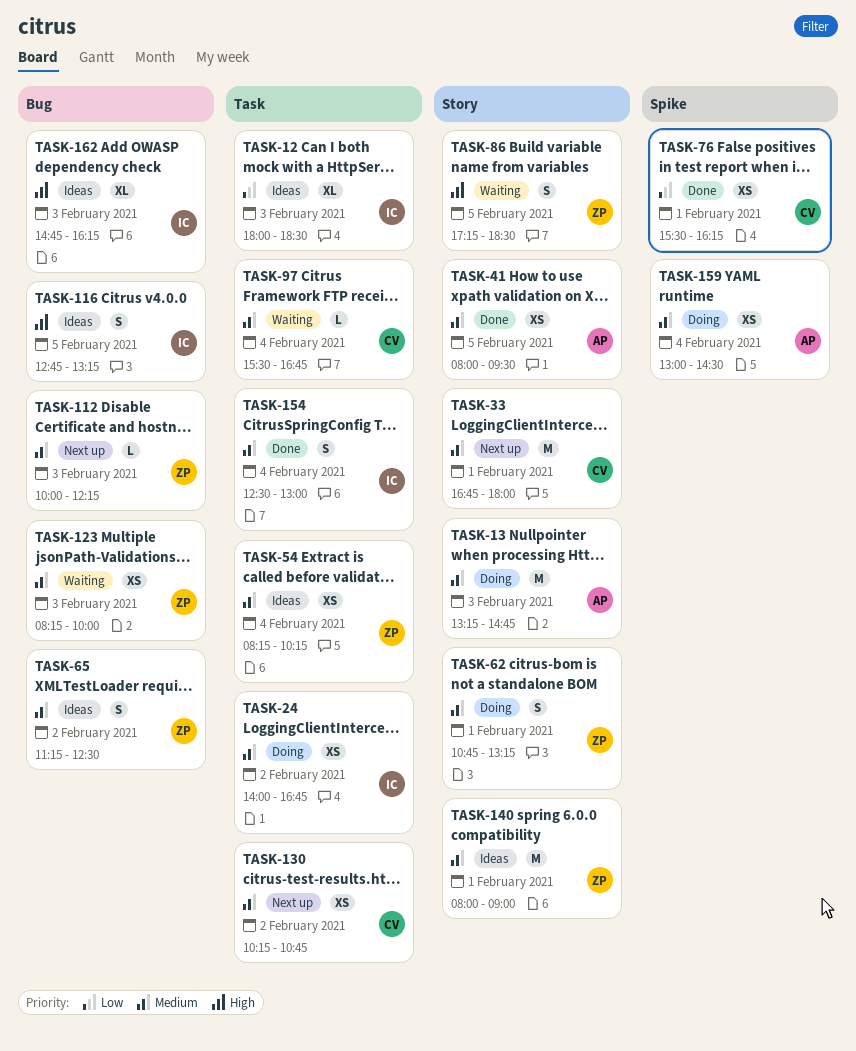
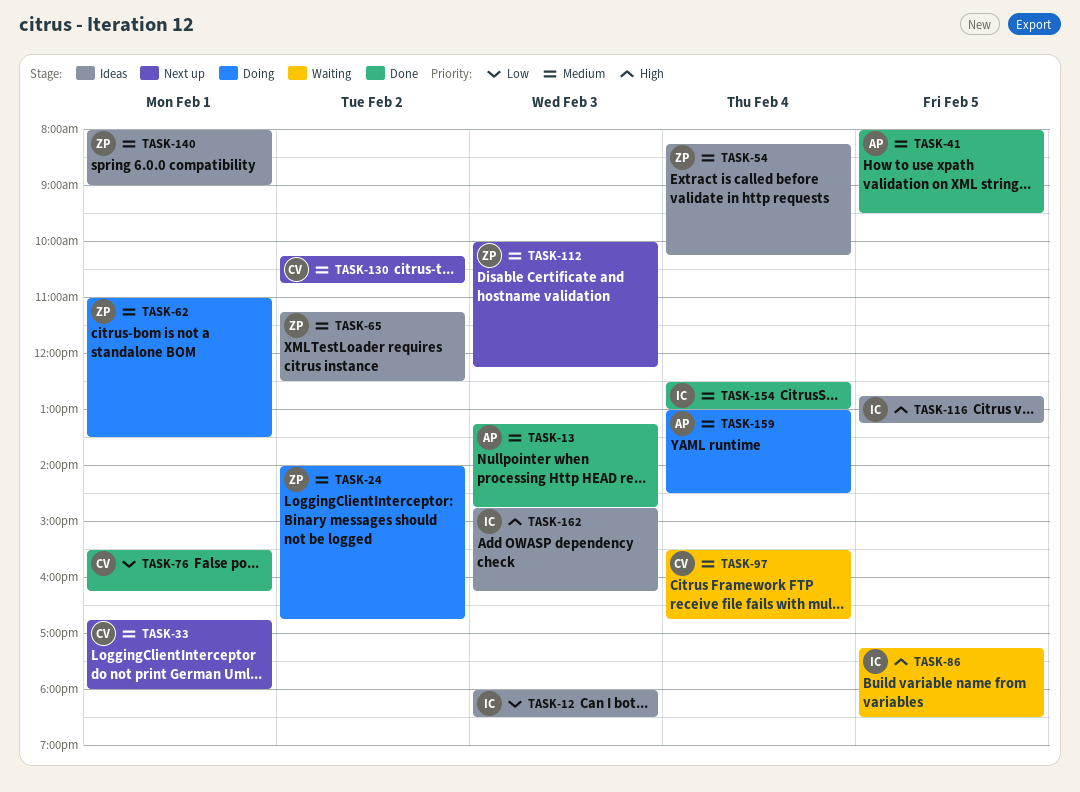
TASK-13, status: Doing -> Done
TASK-24, owner: IC -> ZP
TASK-62, begins: 10:45 -> 11:00
TASK-62, ends: 13:15 -> 13:30
TASK-86, owner: ZP -> IC
TASK-123: present -> none

